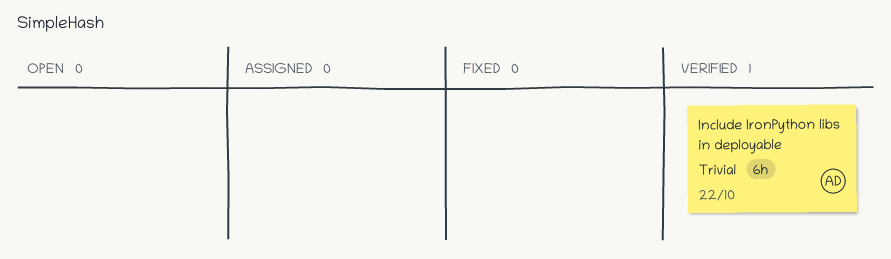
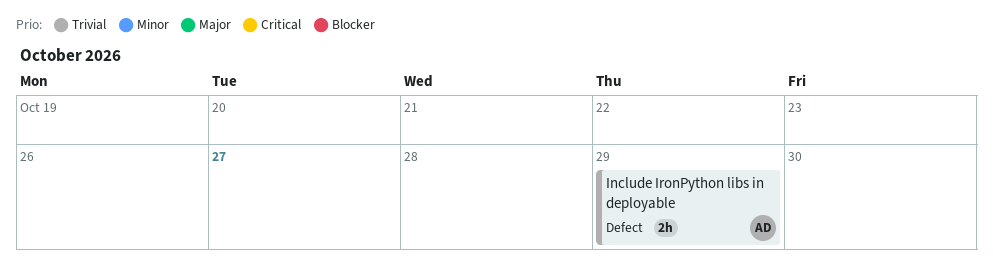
Include IronPython libs in deployable, estimate: 6h -> 2h
Include IronPython libs in deployable, due: Oct 22 -> Oct 29

